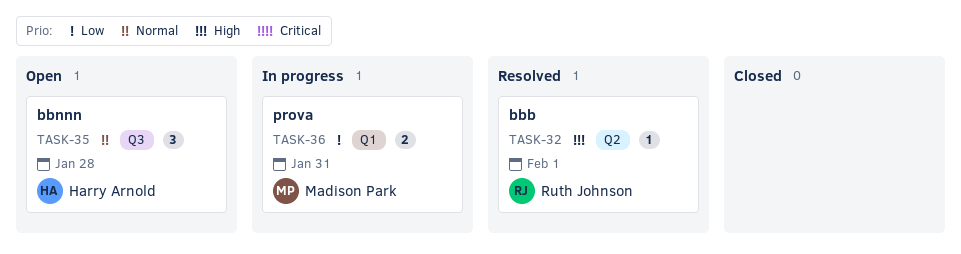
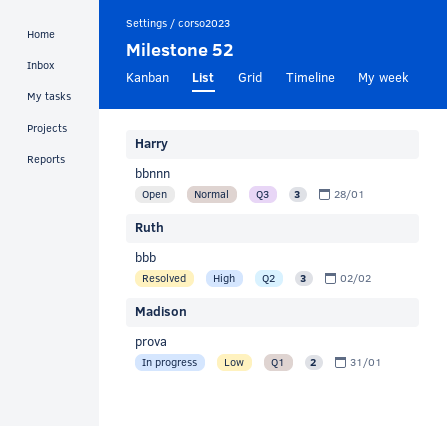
bbb, estimate: 1 -> 3
bbb, due: Feb 1 -> Feb 2

